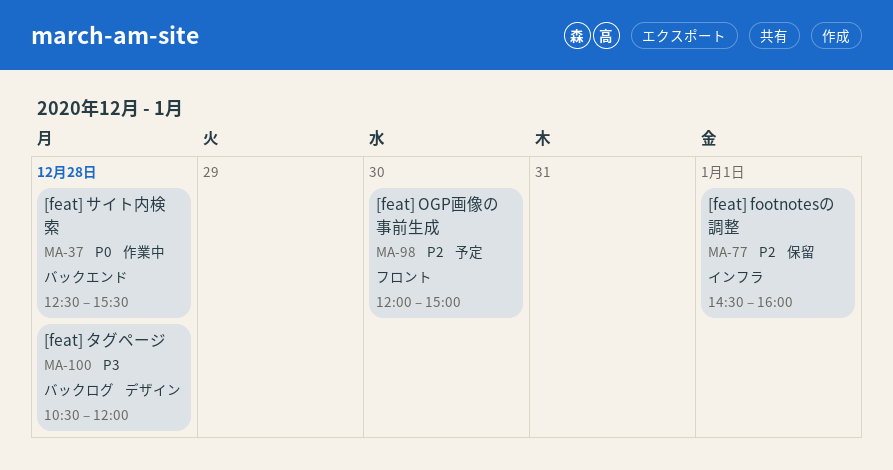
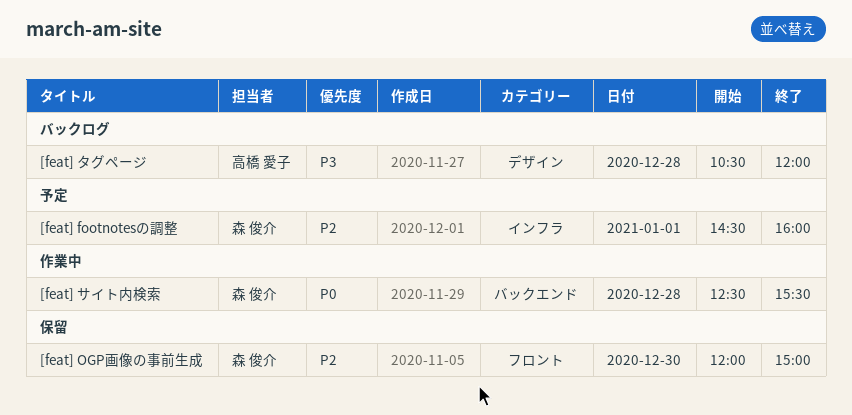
[feat] footnotesの調整, status: 保留 -> 予定
[feat] OGP画像の事前生成, status: 予定 -> 保留

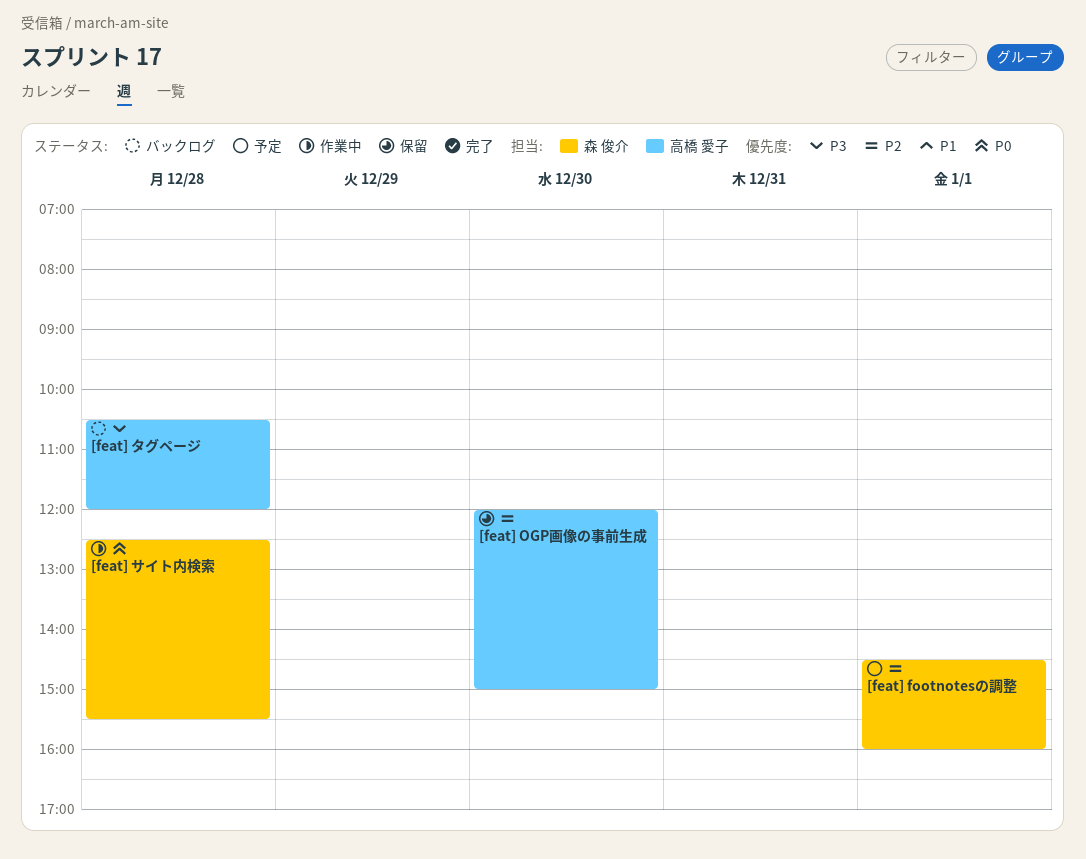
[feat] OGP画像の事前生成, owner: 森 俊介 -> 高橋 愛子

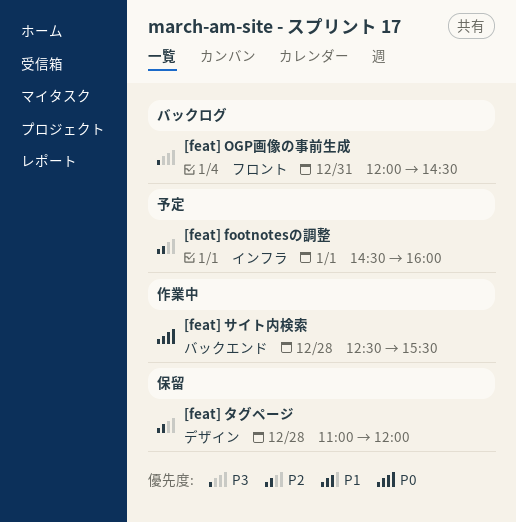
[feat] OGP画像の事前生成, status: 保留 -> バックログ
[feat] OGP画像の事前生成, priority: P2 -> P3
[feat] OGP画像の事前生成, day: Dec 30 -> Dec 31
[feat] OGP画像の事前生成, ends: 15:00 -> 14:30
[feat] タグページ, status: バックログ -> 保留
[feat] タグページ, priority: P3 -> P2
[feat] タグページ, begins: 10:30 -> 11:00

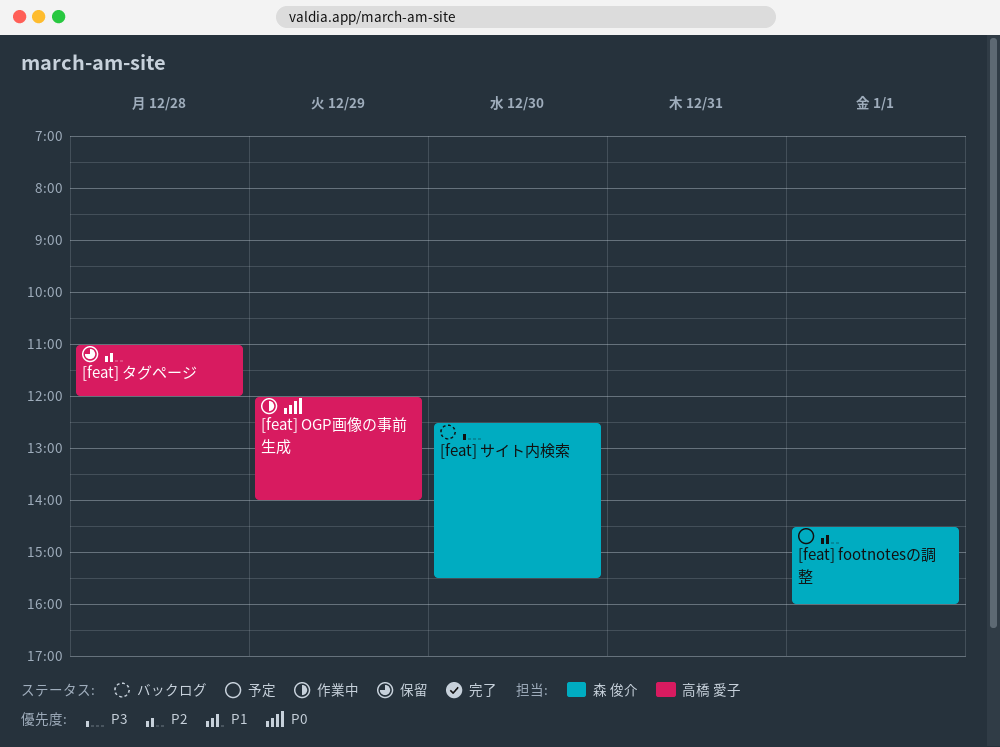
[feat] OGP画像の事前生成, status: バックログ -> 作業中
[feat] OGP画像の事前生成, priority: P3 -> P0
[feat] OGP画像の事前生成, day: Dec 31 -> Dec 29
[feat] OGP画像の事前生成, ends: 14:30 -> 14:00
[feat] サイト内検索, status: 作業中 -> バックログ
[feat] サイト内検索, priority: P0 -> P3
[feat] サイト内検索, day: Dec 28 -> Dec 30

